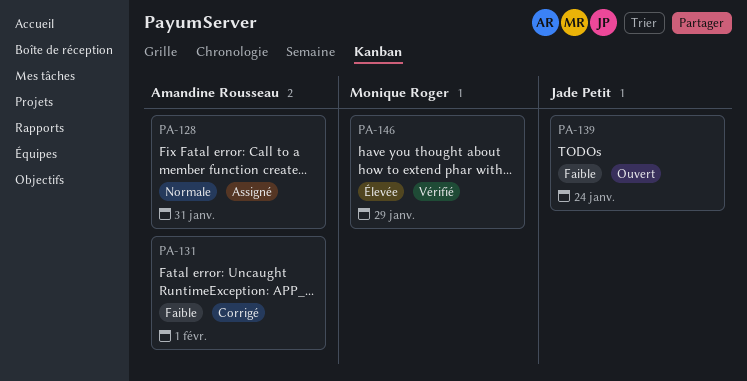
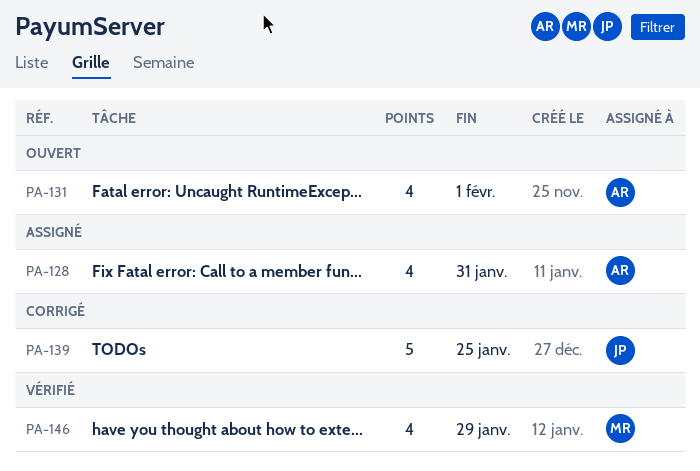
PA-131, status: Corrigé -> Ouvert
PA-139, status: Ouvert -> Corrigé
PA-139, due: Jan 24 -> Jan 25

